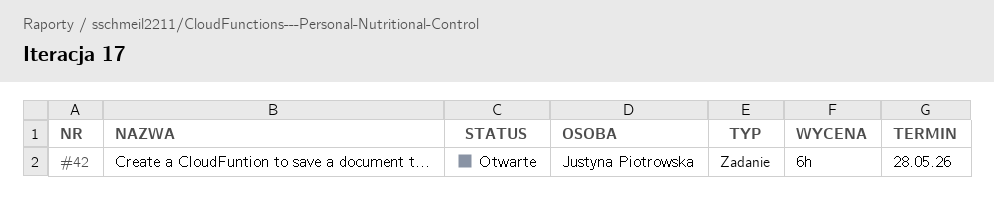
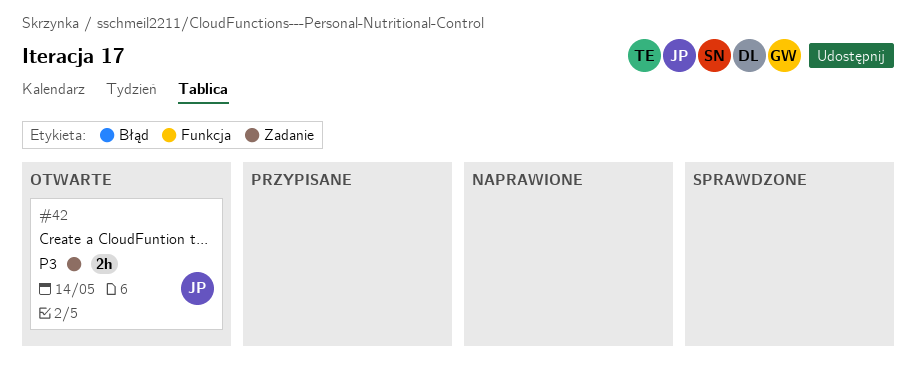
#42, estimate: 6h -> 2h
#42, due: May 28 -> May 14

